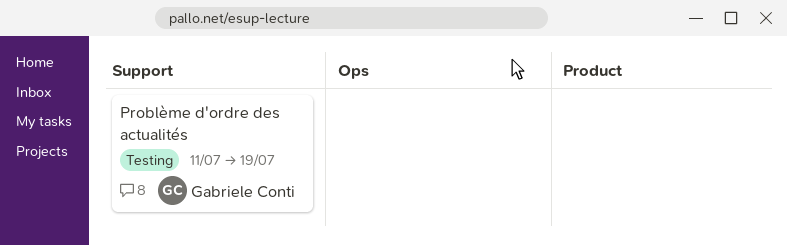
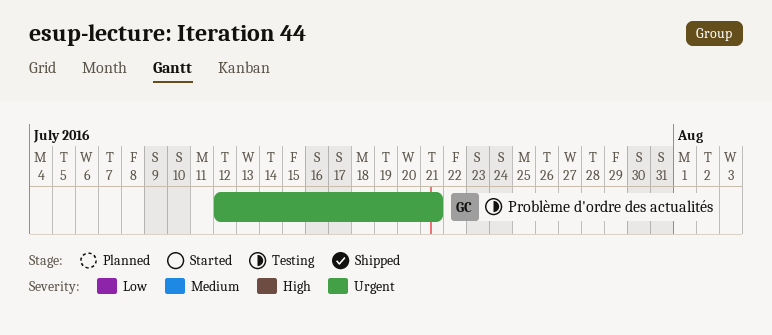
Problème d'ordre des actualités, start: Jul 11 -> Jul 12
Problème d'ordre des actualités, due: Jul 19 -> Jul 21

